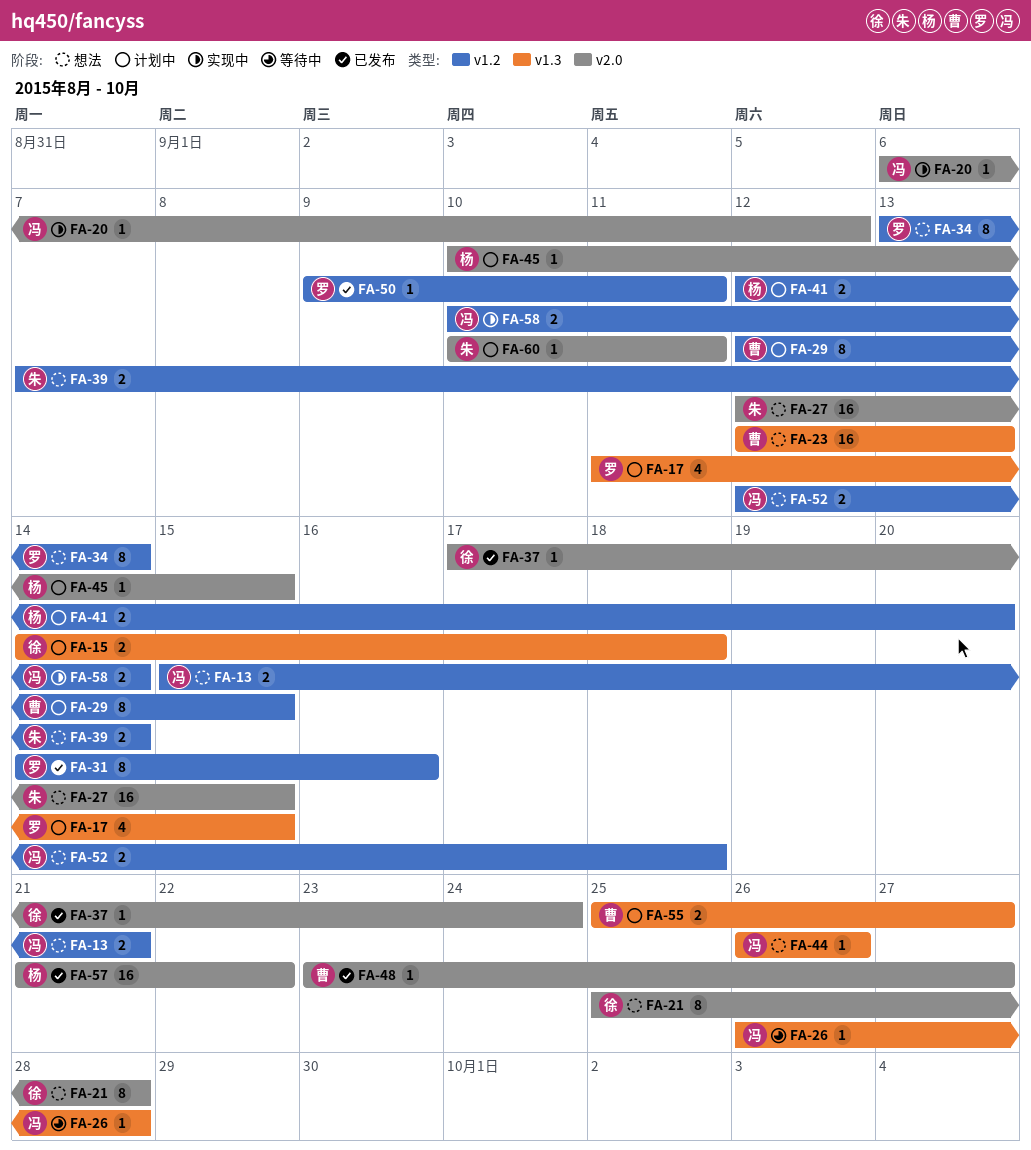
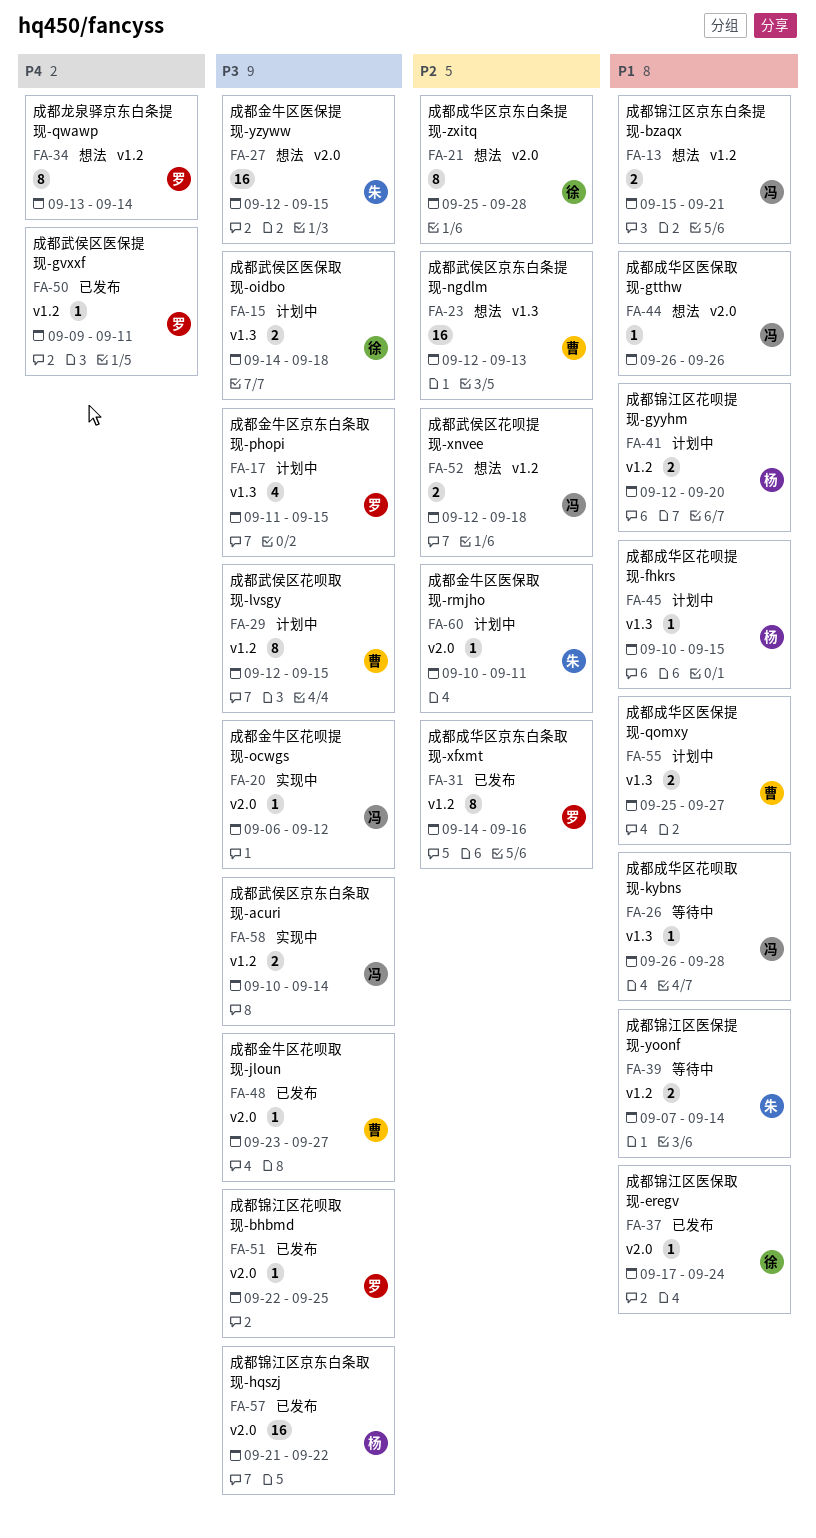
FA-39, status: 想法 -> 等待中
FA-44, label: v1.3 -> v2.0
FA-45, label: v2.0 -> v1.3
FA-51: none -> present

